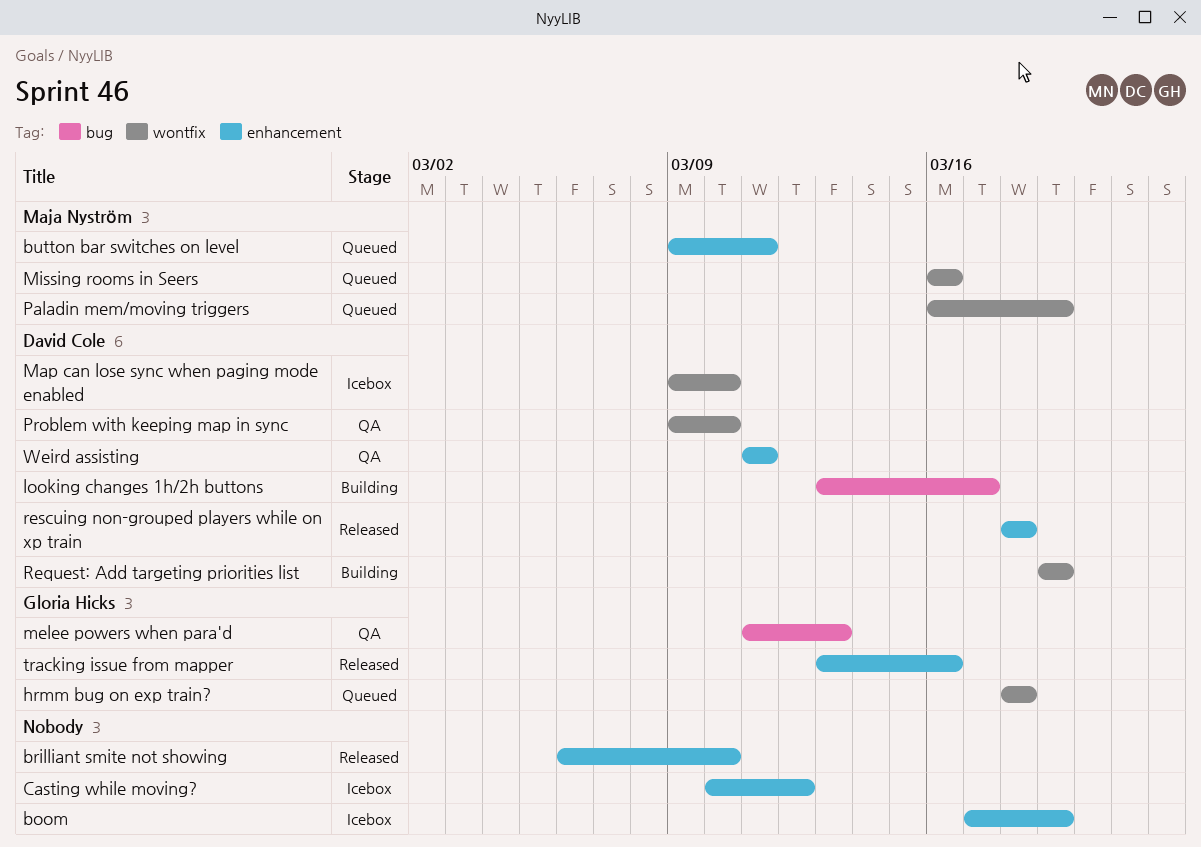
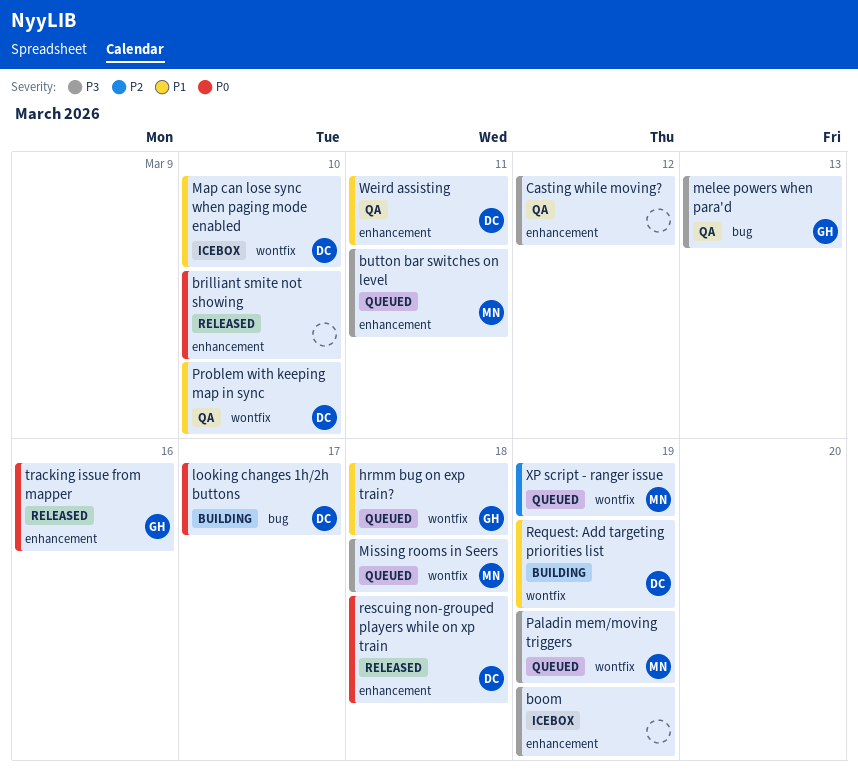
Casting while moving?, status: Icebox -> QA
Missing rooms in Seers, due: Mar 16 -> Mar 18
XP script - ranger issue: none -> present

